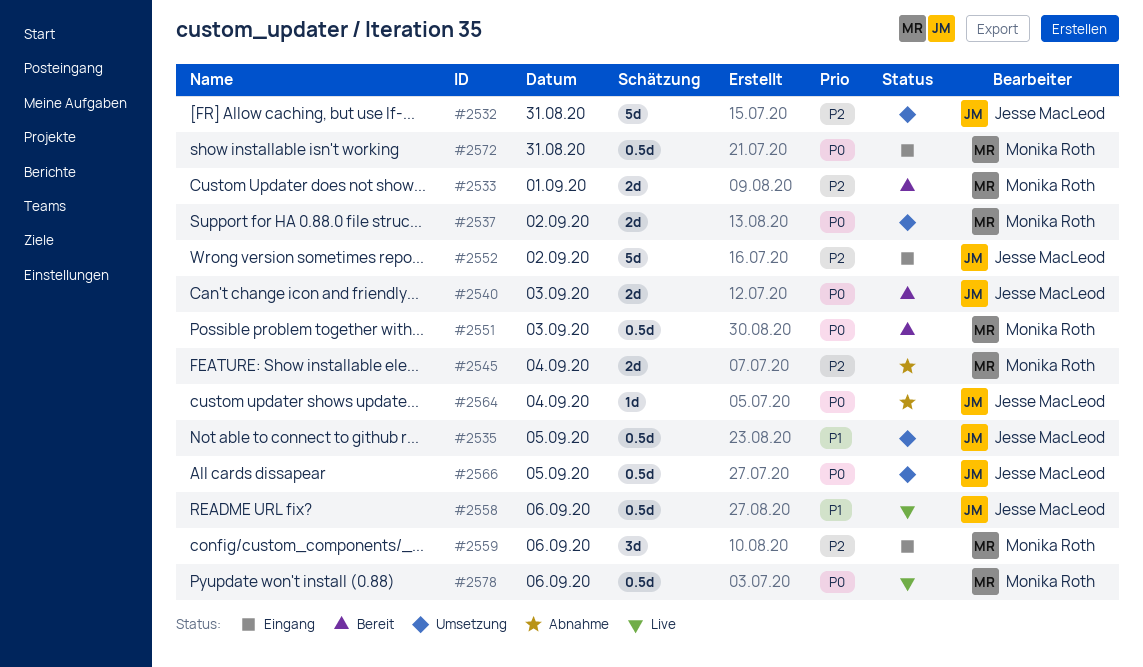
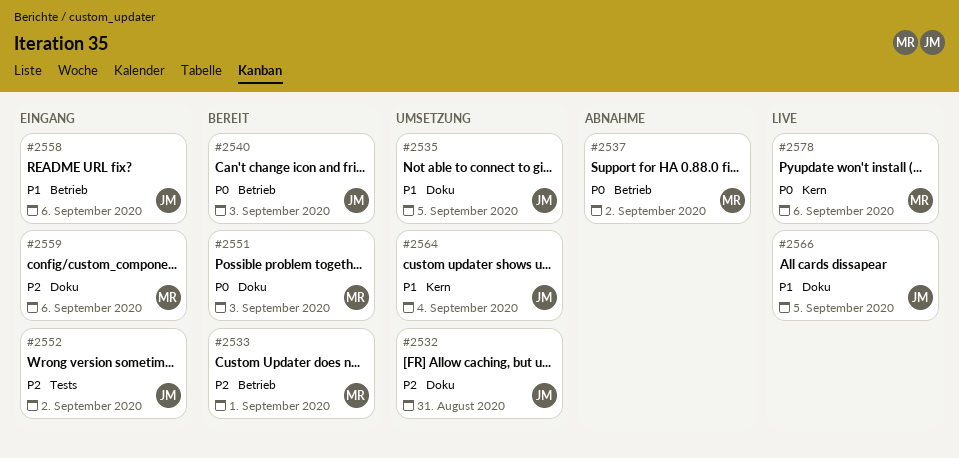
#2537, status: Umsetzung -> Abnahme
#2545: present -> none
#2558, status: Live -> Eingang
#2564, status: Abnahme -> Umsetzung
#2564, priority: P0 -> P1
#2566, status: Umsetzung -> Live
#2566, priority: P0 -> P1
#2572: present -> none

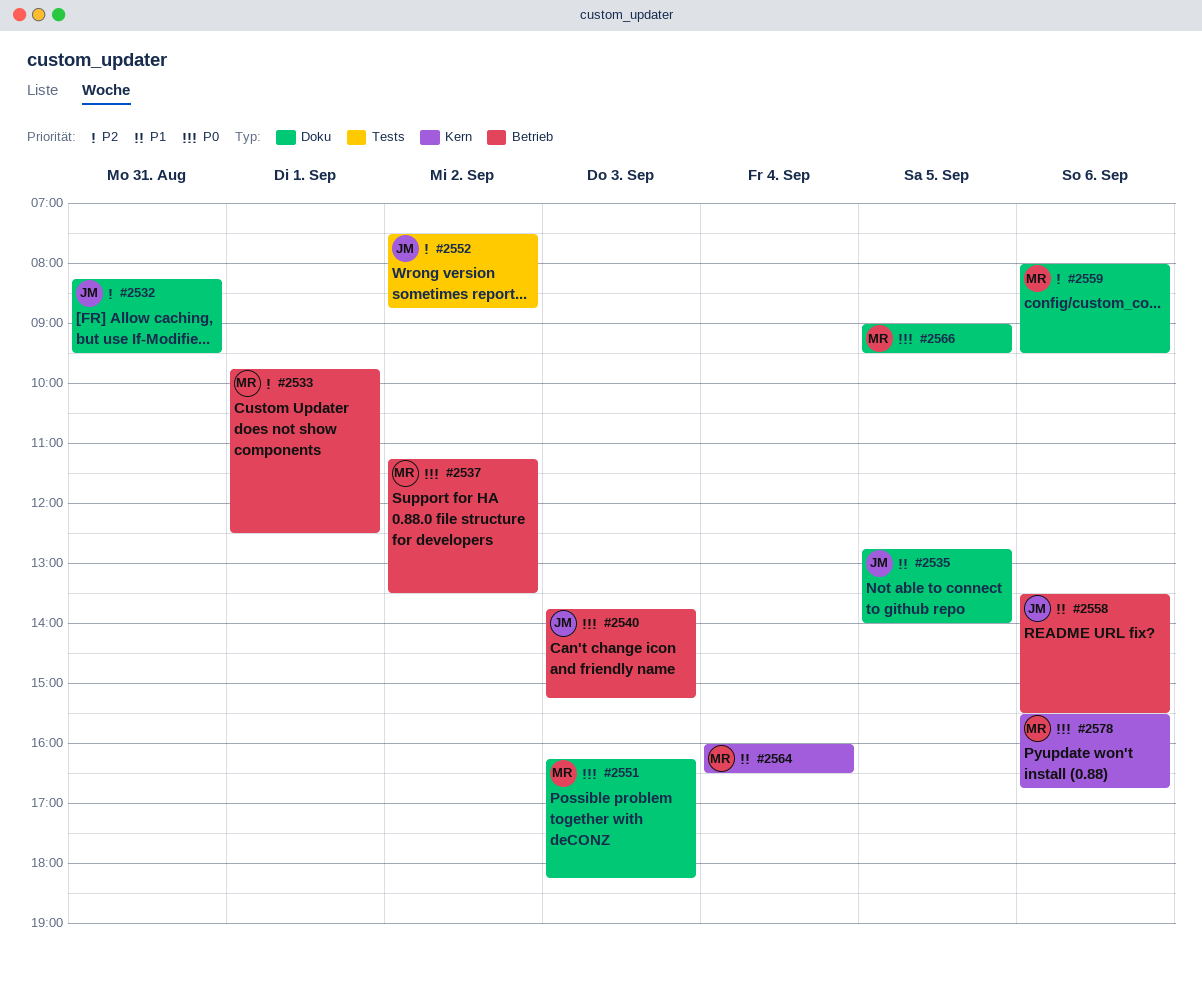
#2564, owner: JM -> MR
#2566, owner: JM -> MR
#2566, priority: P1 -> P0

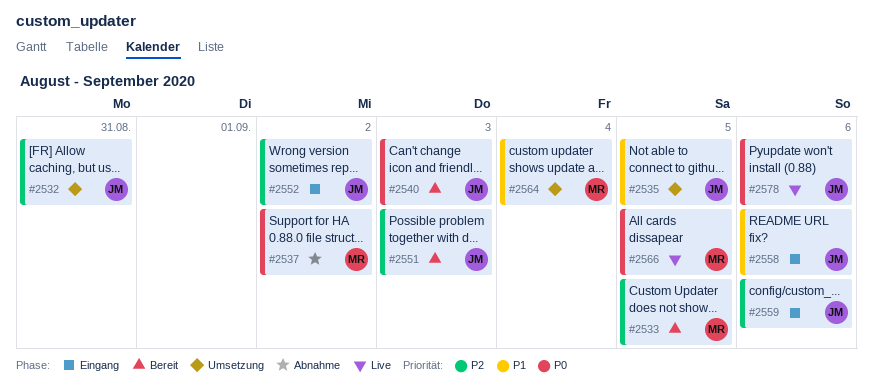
#2533, day: Sep 1 -> Sep 5
#2551, owner: MR -> JM
#2551, priority: P0 -> P2
#2559, owner: MR -> JM
#2578, owner: MR -> JM

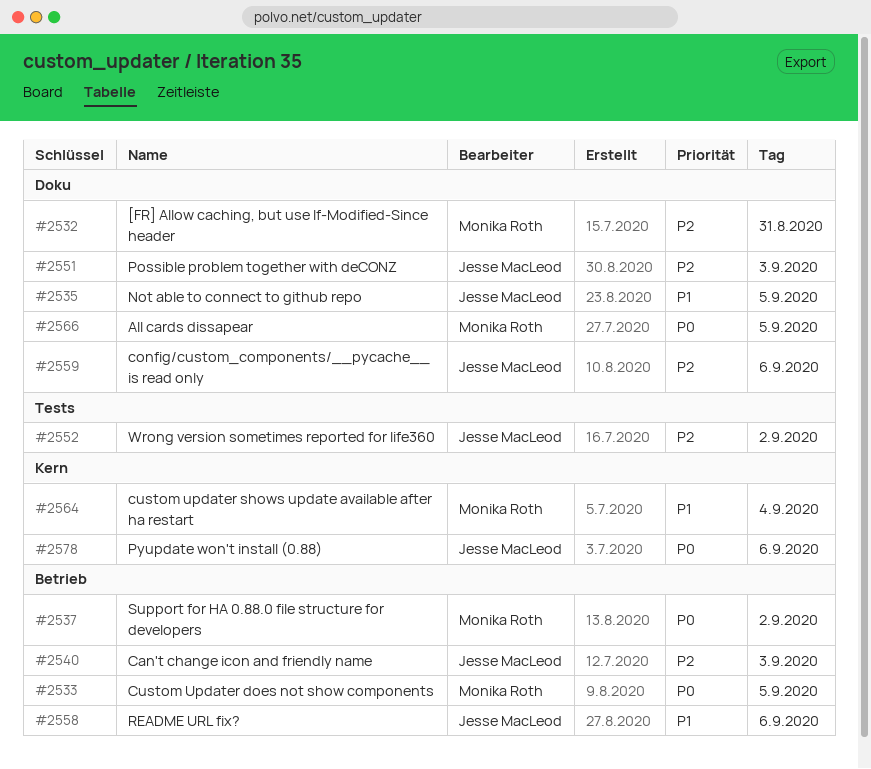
#2532, owner: Jesse MacLeod -> Monika Roth
#2533, priority: P2 -> P0
#2540, priority: P0 -> P2

